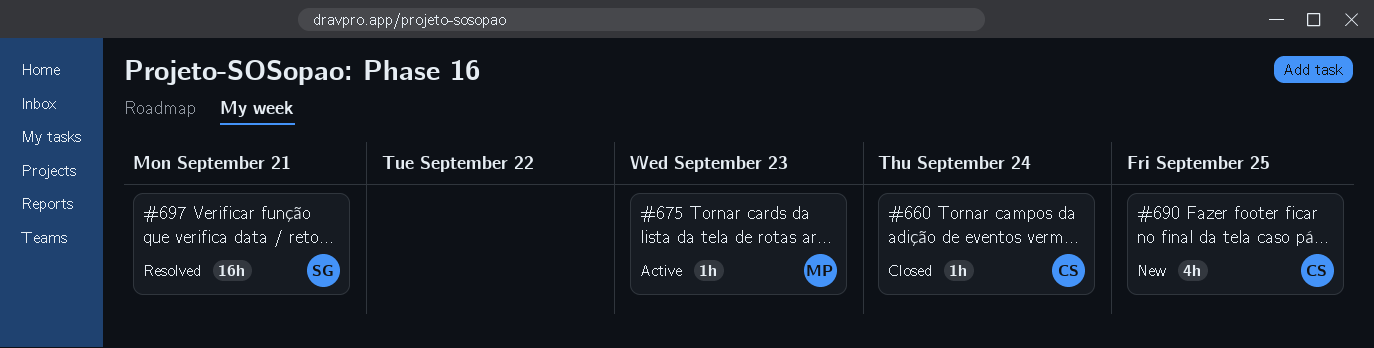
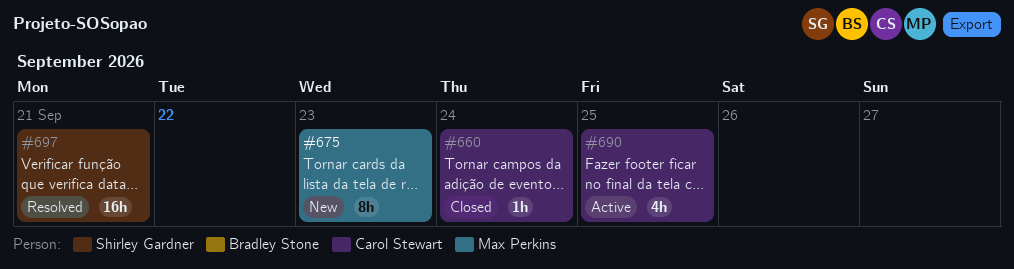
#675, status: Active -> New
#675, estimate: 1h -> 8h
#690, status: New -> Active

